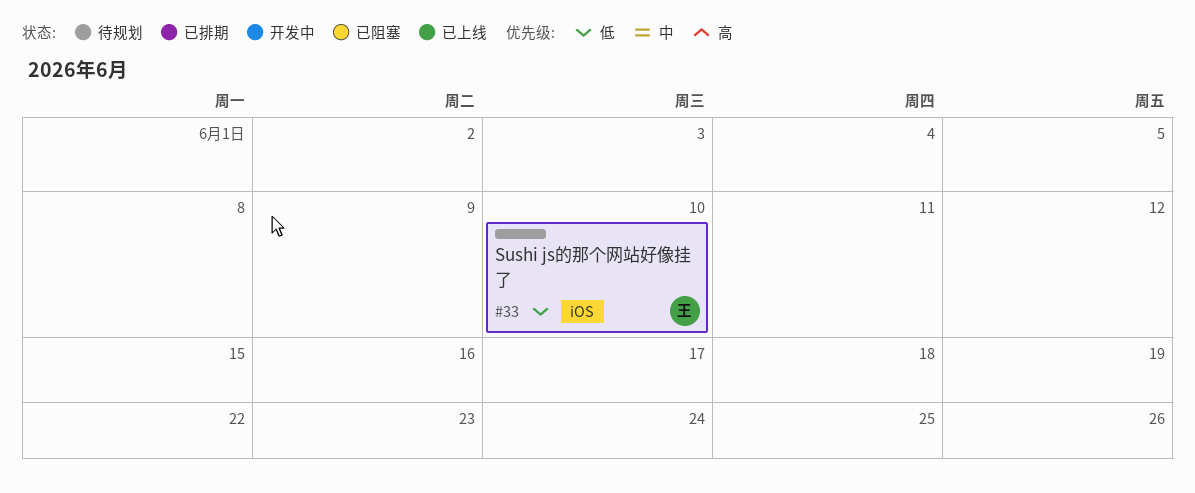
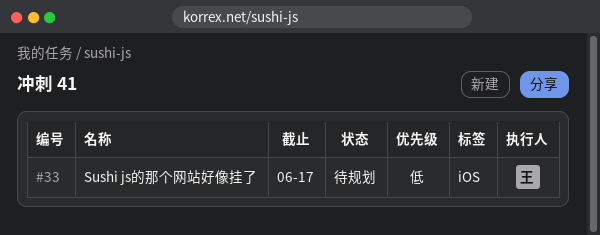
#33, due: Jun 10 -> Jun 17

